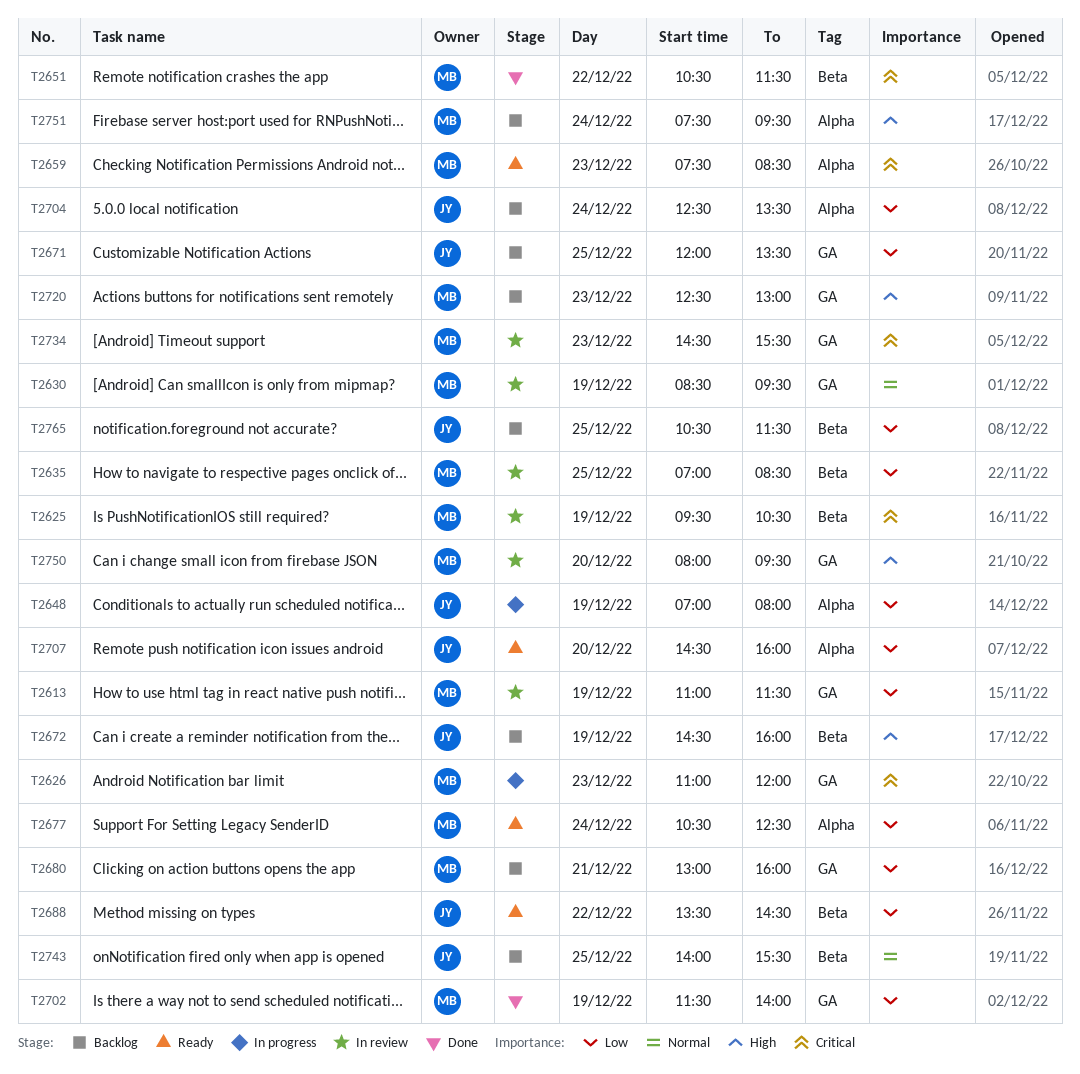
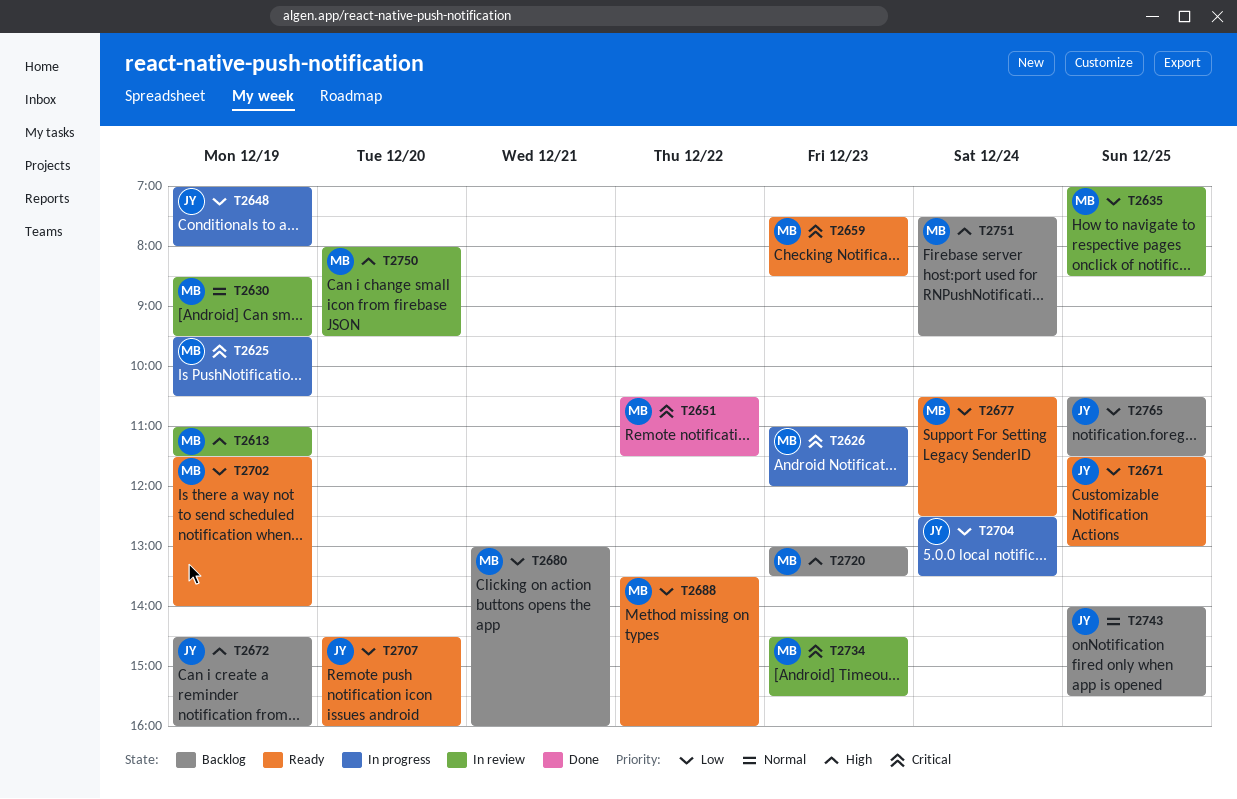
T2613, priority: Low -> High
T2625, status: In review -> In progress
T2671, status: Backlog -> Ready
T2671, begins: 12:00 -> 11:30
T2671, ends: 13:30 -> 13:00
T2688, owner: JY -> MB
T2688, ends: 14:30 -> 16:00
T2702, status: Done -> Ready
T2704, status: Backlog -> In progress
T2720, begins: 12:30 -> 13:00
T2720, ends: 13:00 -> 13:30

